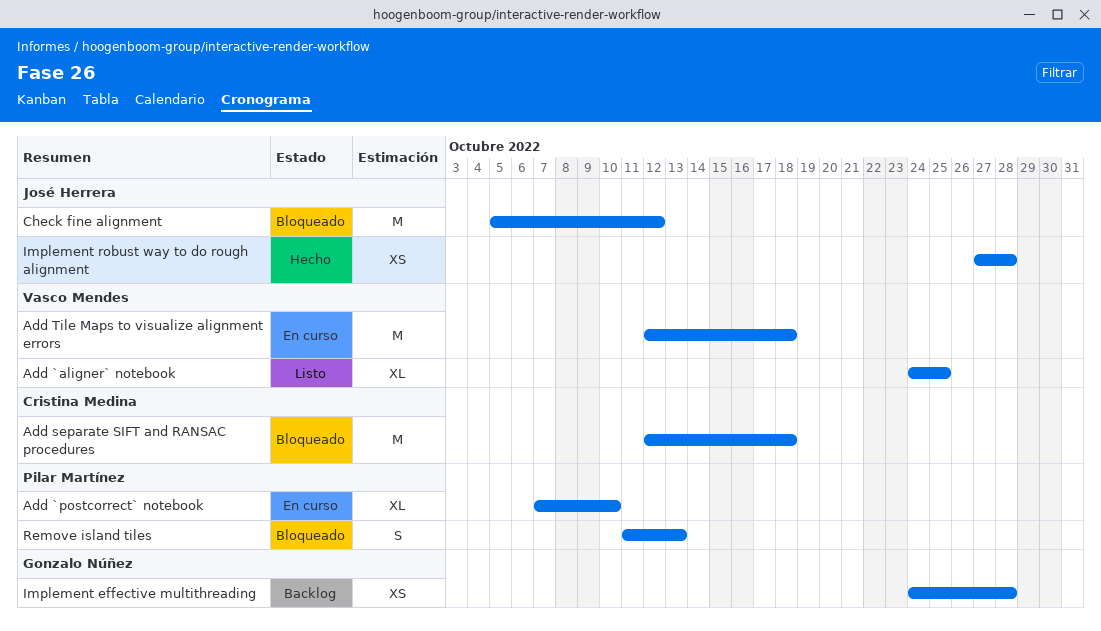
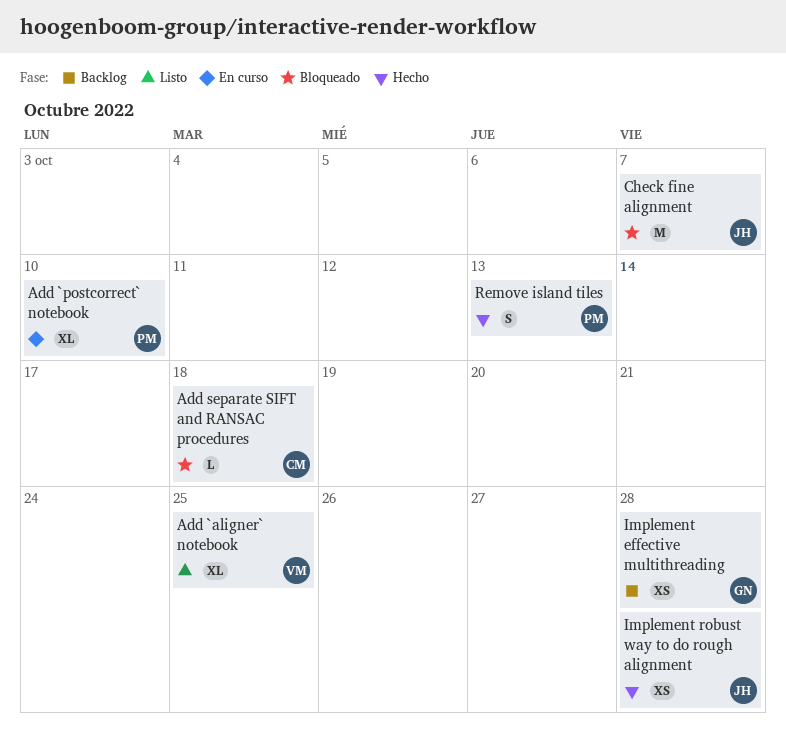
Add separate SIFT and RANSAC procedures, estimate: M -> L
Add Tile Maps to visualize alignment errors: present -> none
Check fine alignment, due: Oct 12 -> Oct 7
Remove island tiles, status: Bloqueado -> Hecho

